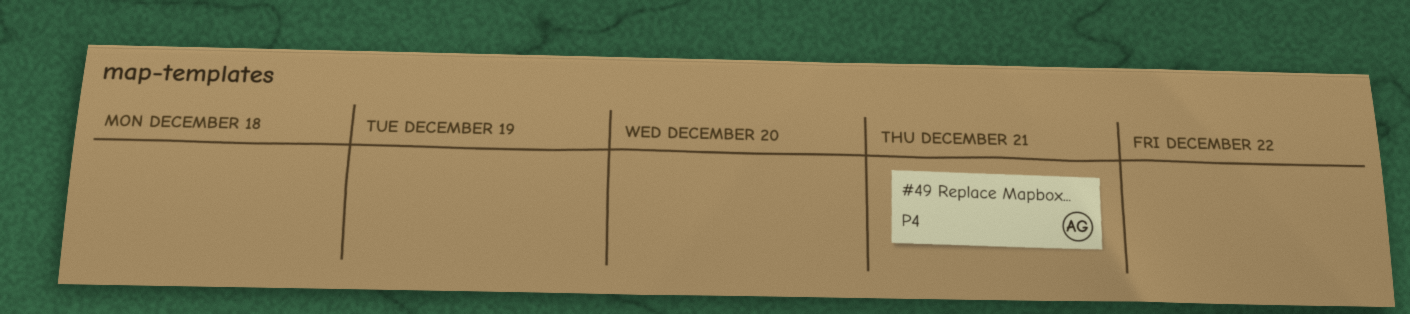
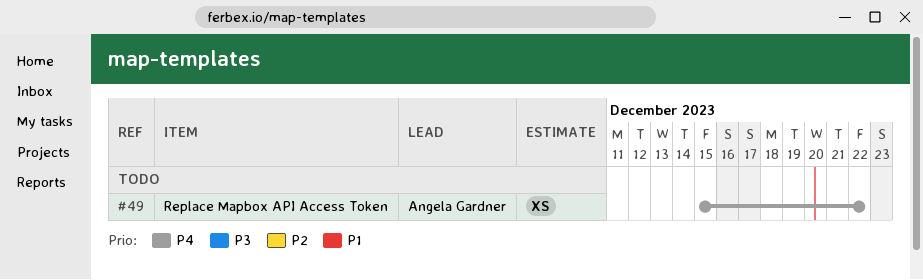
#49, due: Dec 21 -> Dec 22

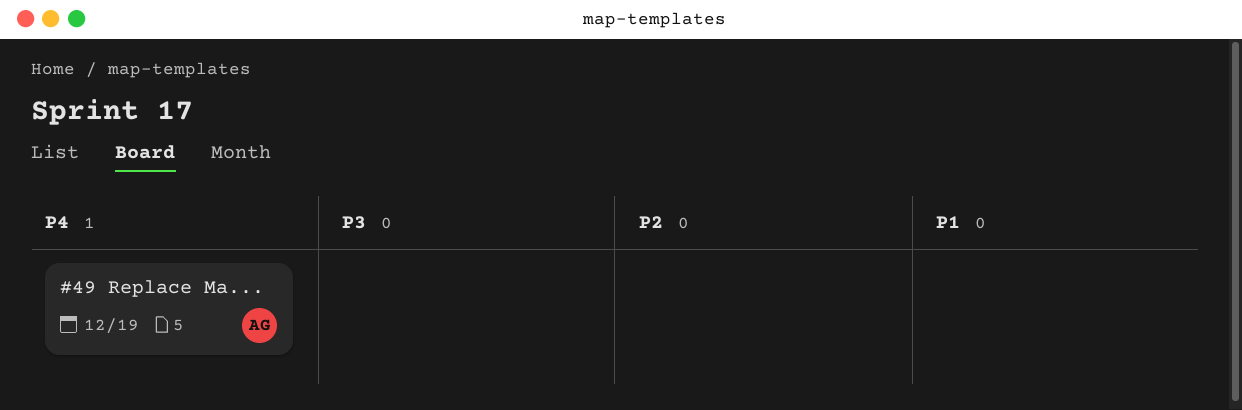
#49, due: Dec 22 -> Dec 19

